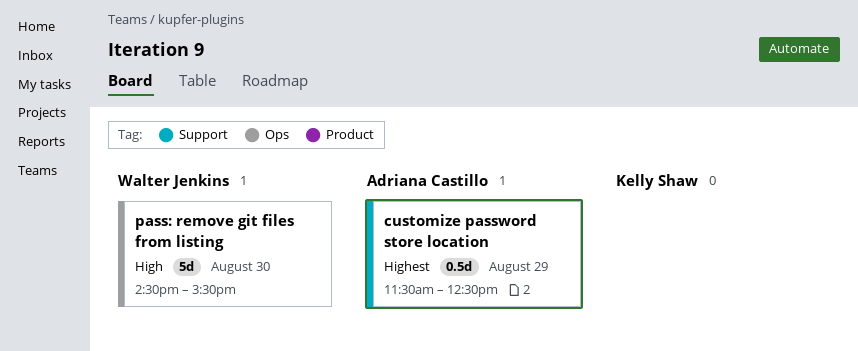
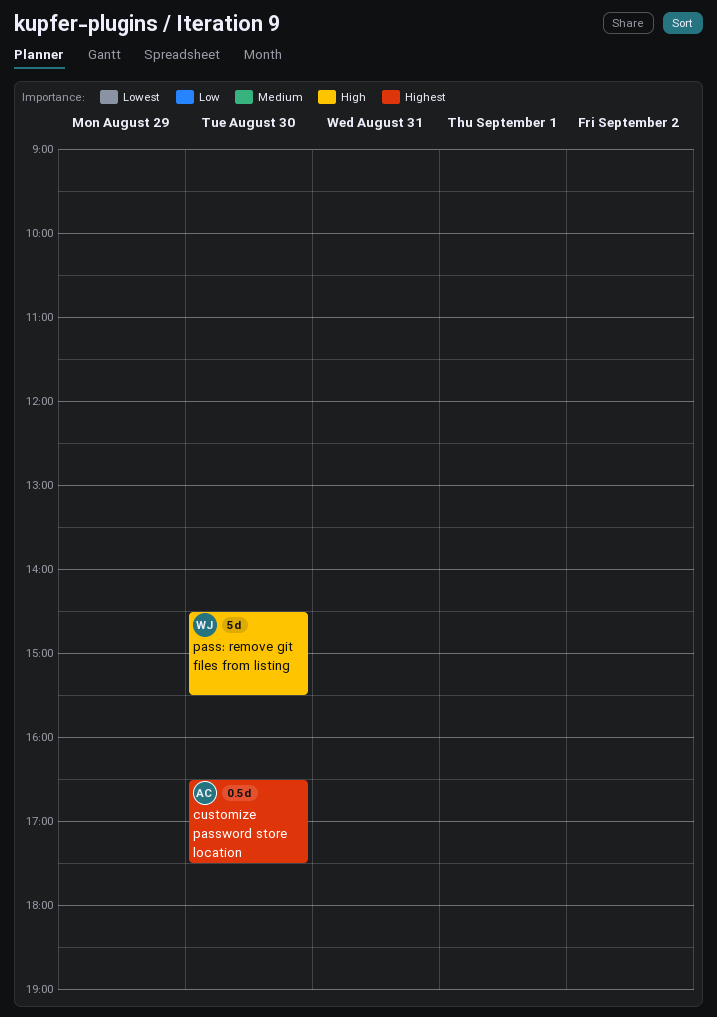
customize password store location, day: Aug 29 -> Aug 30
customize password store location, begins: 11:30 -> 16:30
customize password store location, ends: 12:30 -> 17:30

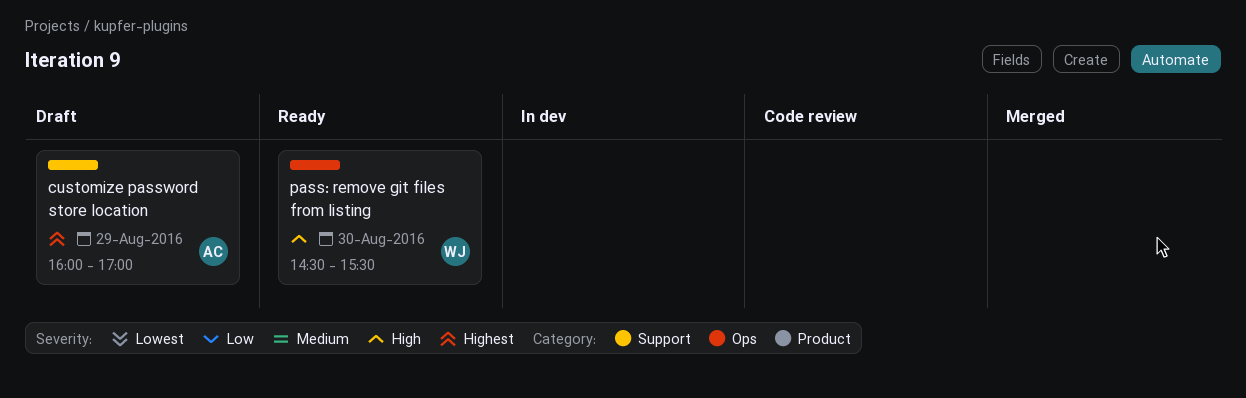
customize password store location, day: Aug 30 -> Aug 29
customize password store location, begins: 16:30 -> 16:00
customize password store location, ends: 17:30 -> 17:00

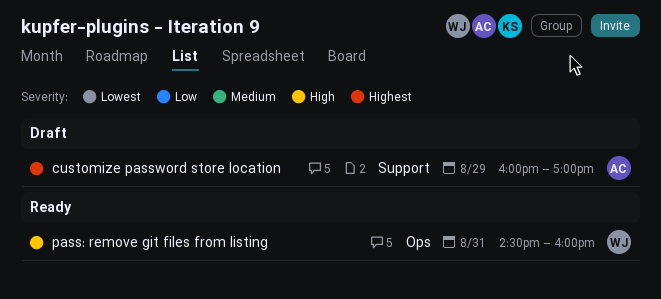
pass: remove git files from listing, day: Aug 30 -> Aug 31
pass: remove git files from listing, ends: 15:30 -> 16:00

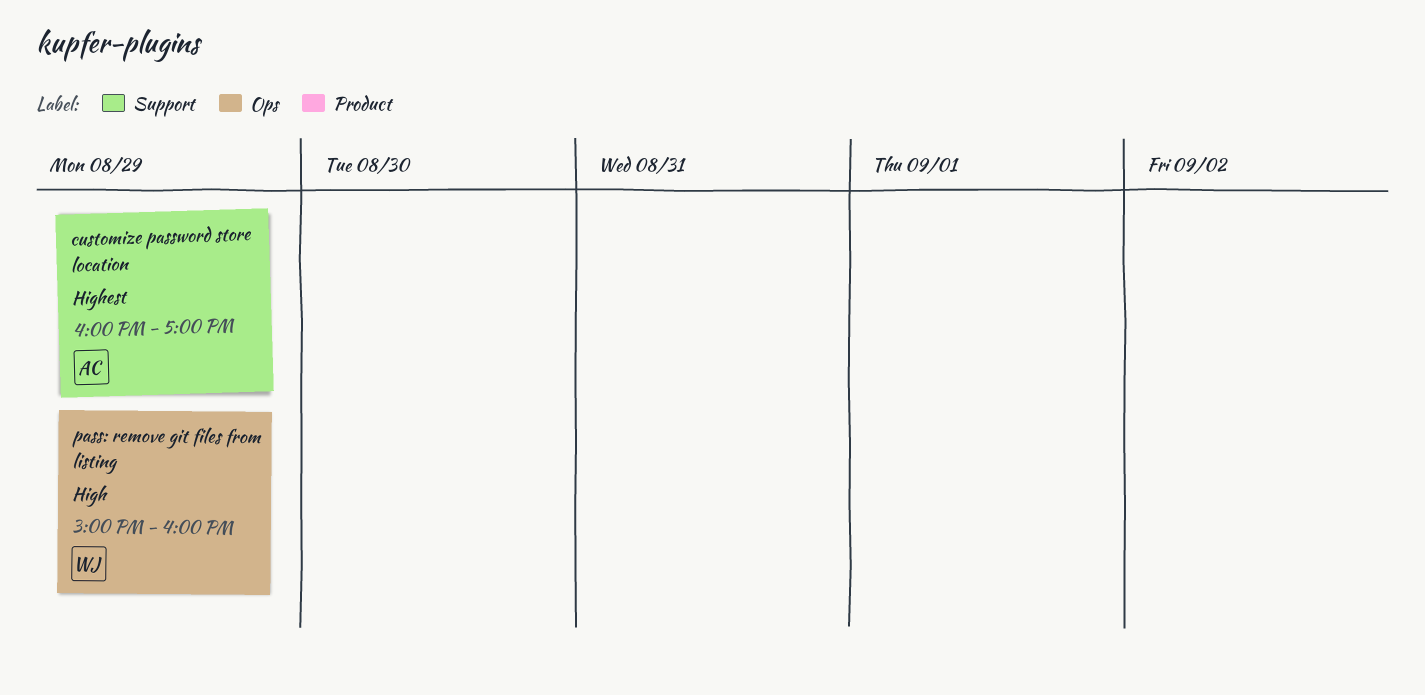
pass: remove git files from listing, day: Aug 31 -> Aug 29
pass: remove git files from listing, begins: 14:30 -> 15:00

